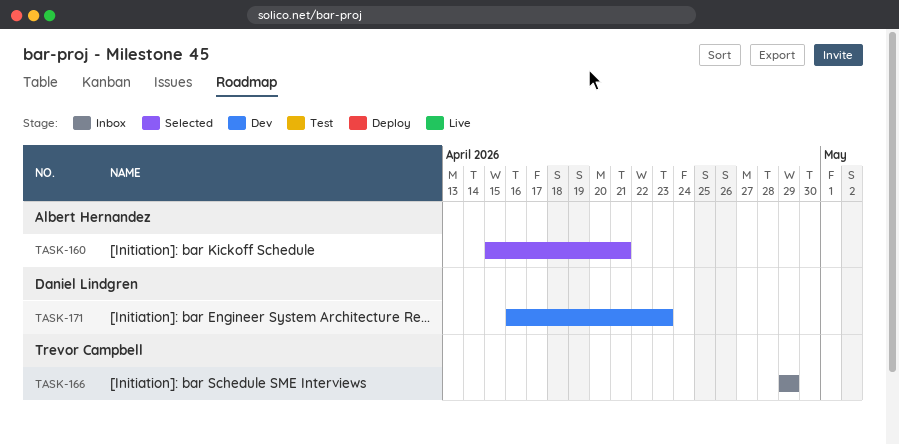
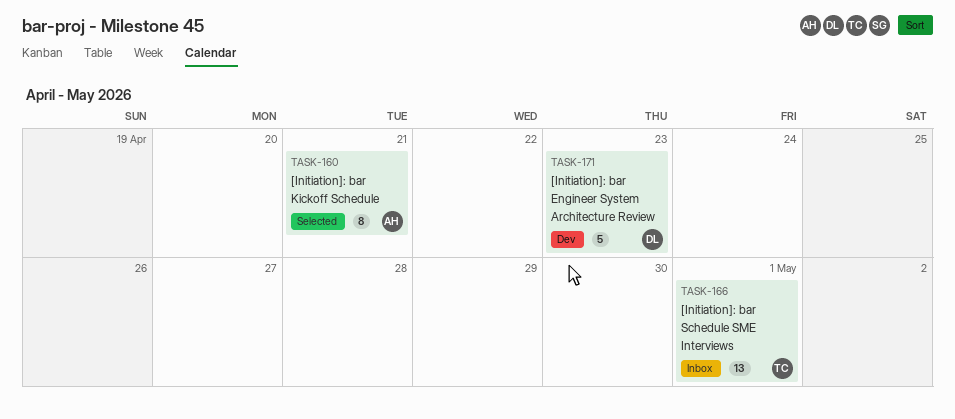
TASK-166, due: Apr 29 -> May 1

